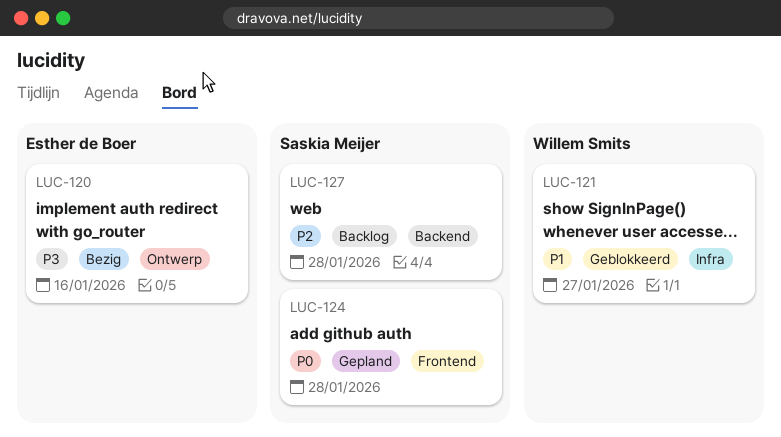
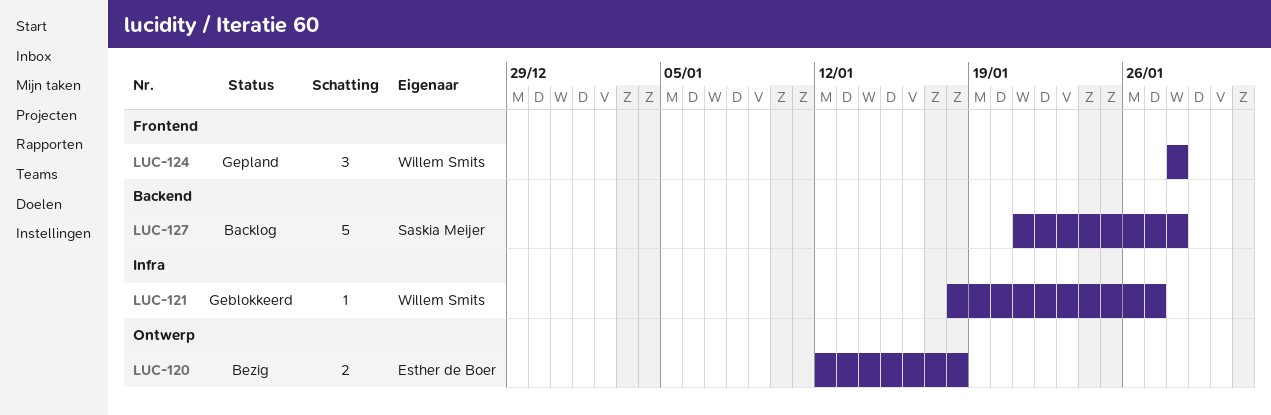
LUC-120, due: Jan 16 -> Jan 18
LUC-124, owner: Saskia Meijer -> Willem Smits

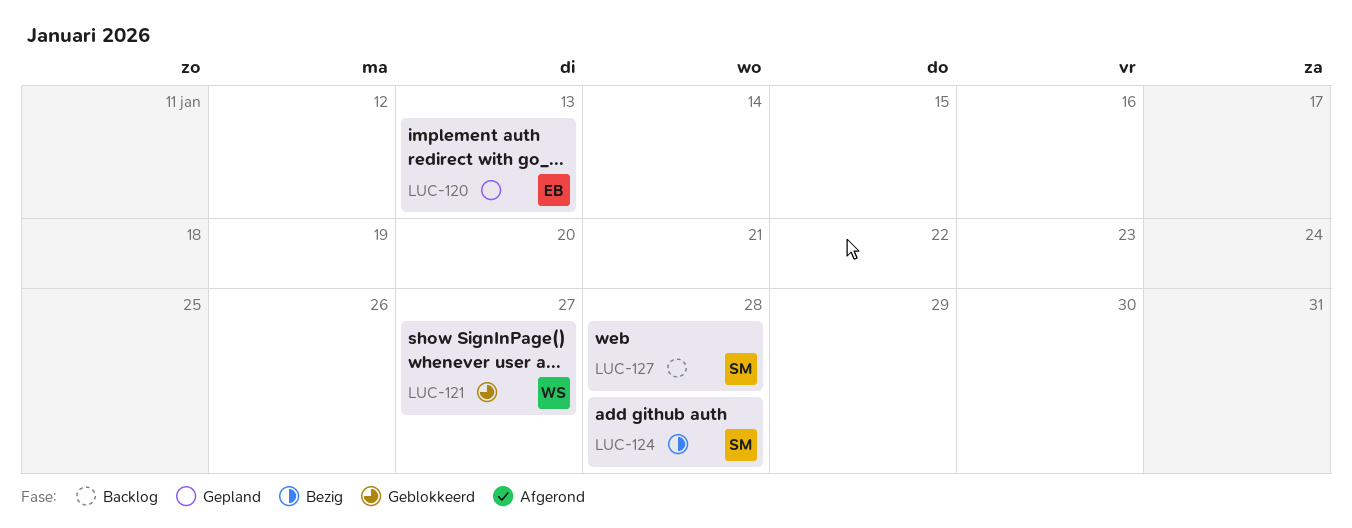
LUC-120, status: Bezig -> Gepland
LUC-120, due: Jan 18 -> Jan 13
LUC-124, status: Gepland -> Bezig
LUC-124, owner: Willem Smits -> Saskia Meijer

